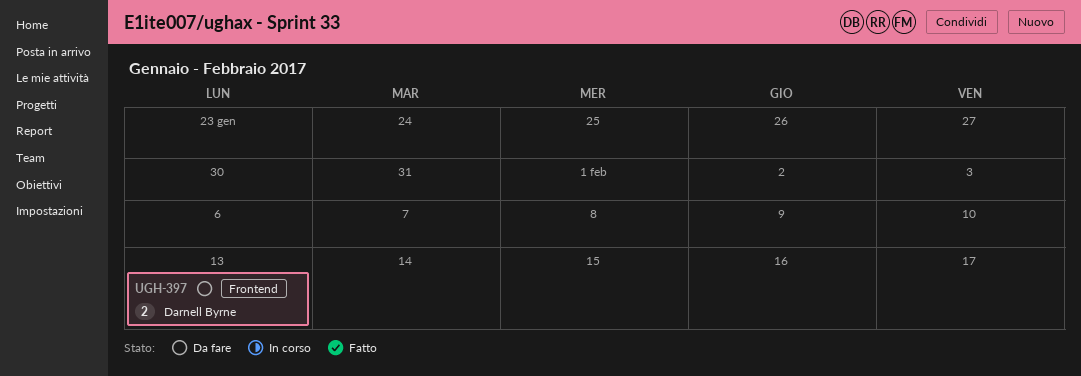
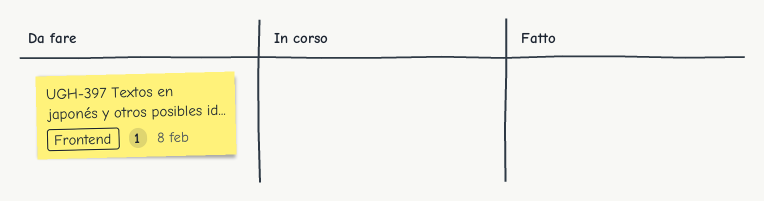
UGH-397, estimate: 2 -> 1
UGH-397, due: Feb 13 -> Feb 8

